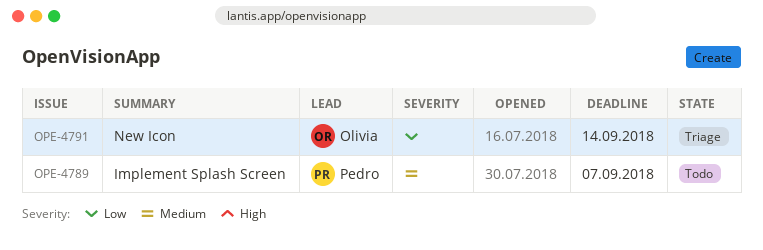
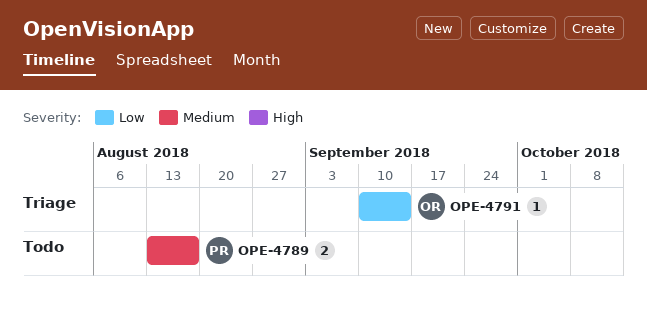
OPE-4789, due: Sep 7 -> Aug 17

